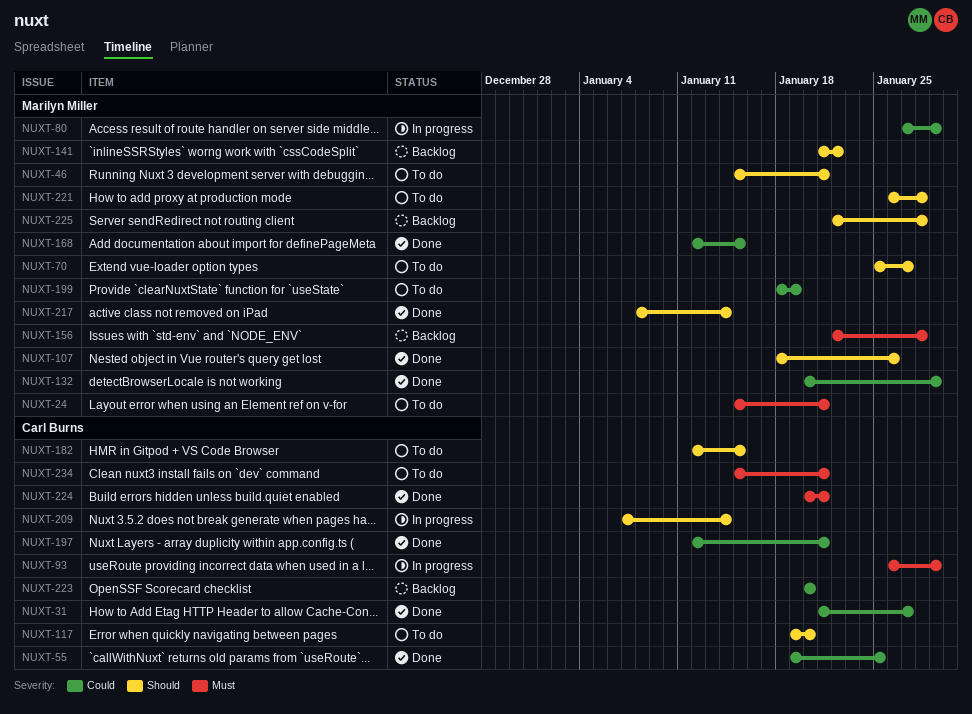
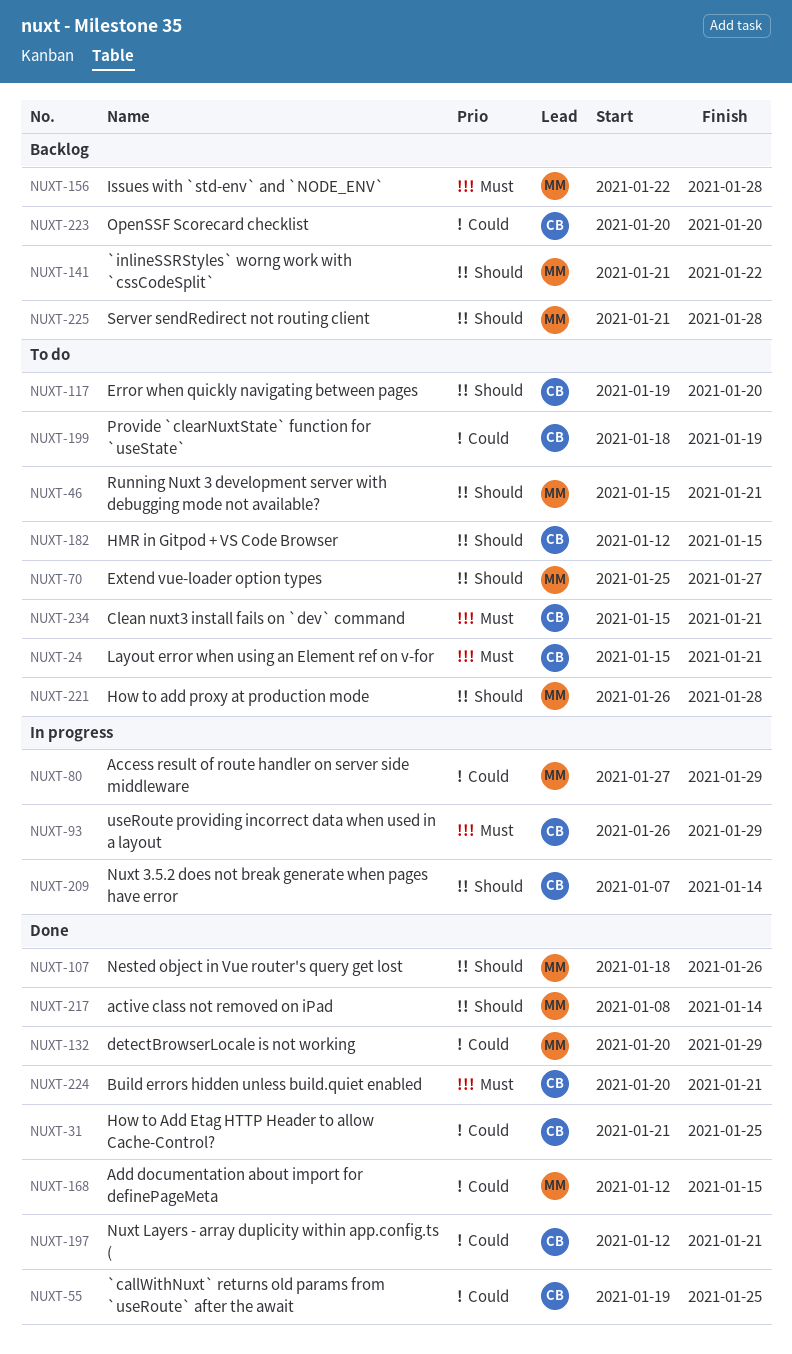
NUXT-24, owner: Marilyn Miller -> Carl Burns
NUXT-31, due: Jan 27 -> Jan 25
NUXT-199, owner: Marilyn Miller -> Carl Burns
NUXT-225, start: Jan 22 -> Jan 21

